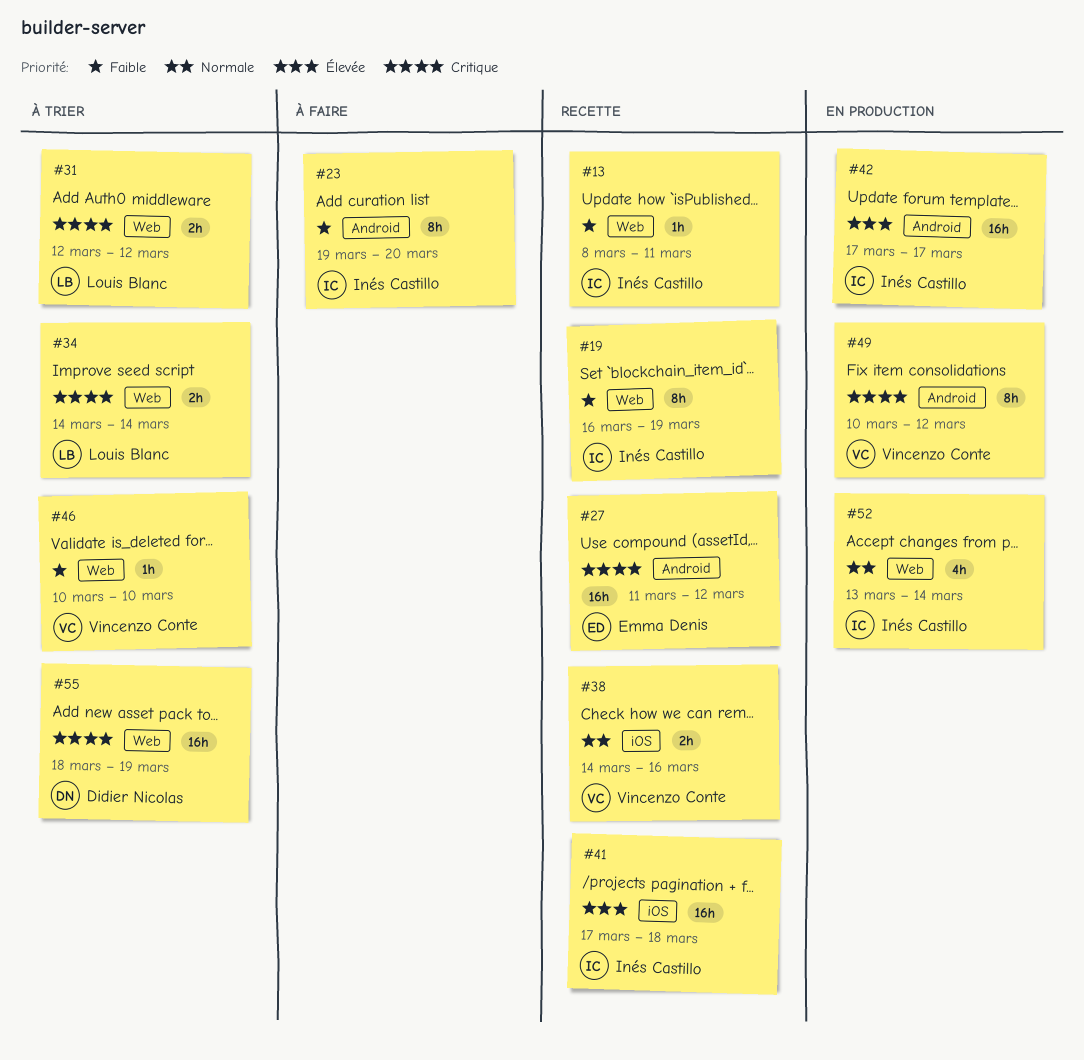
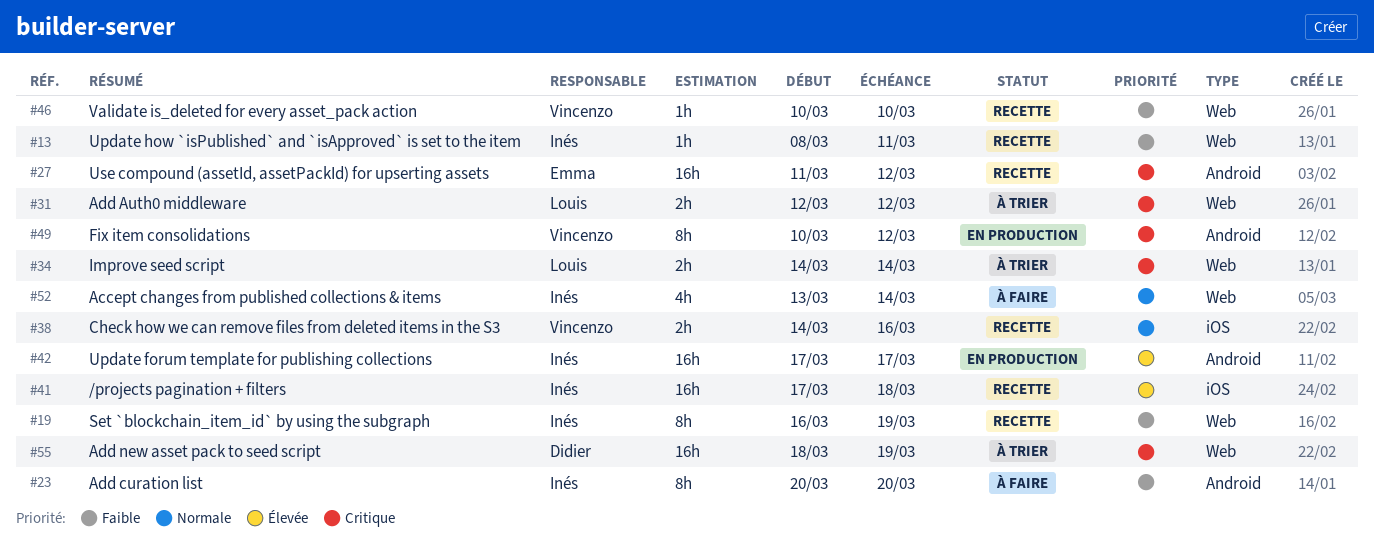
#23, start: Mar 19 -> Mar 20
#46, status: À trier -> Recette
#52, status: En production -> À faire

